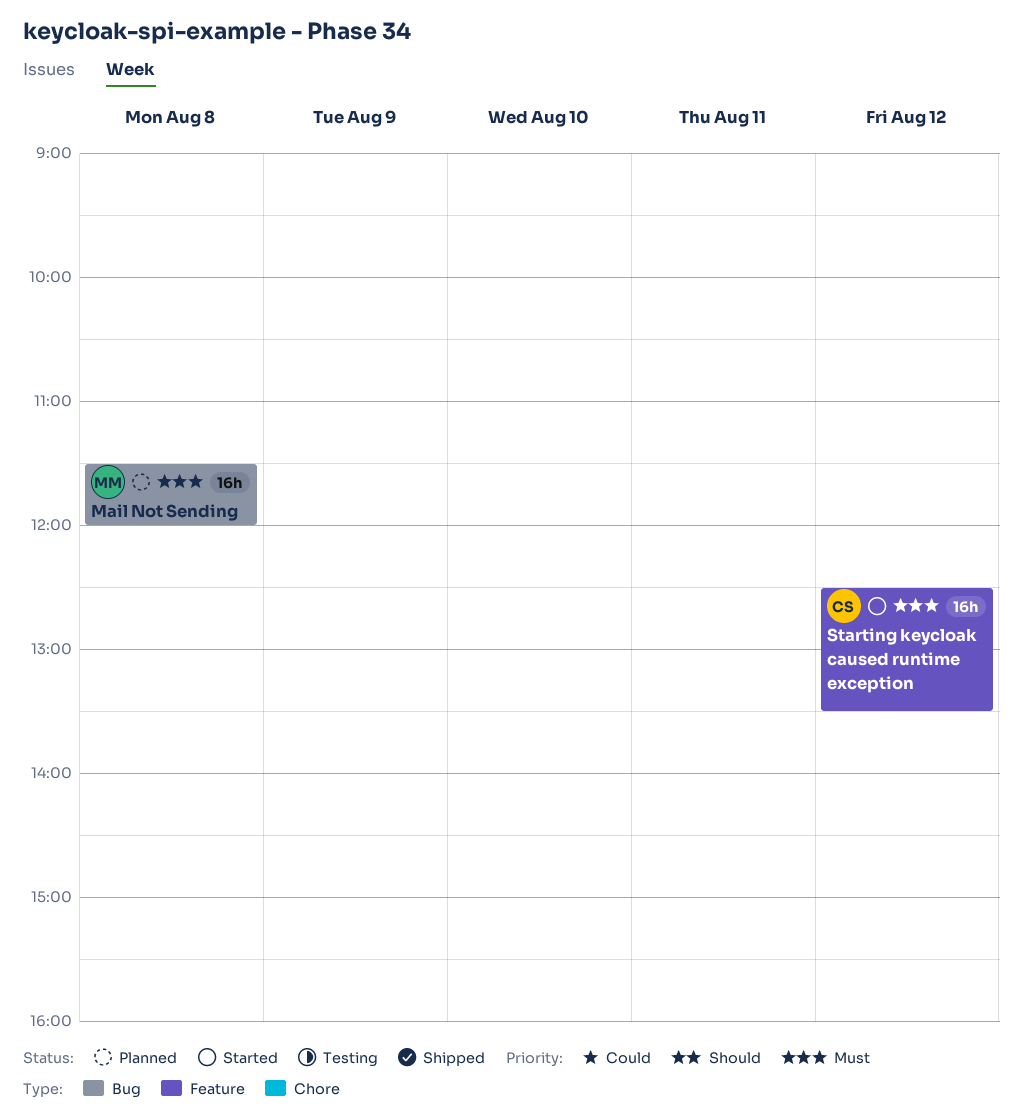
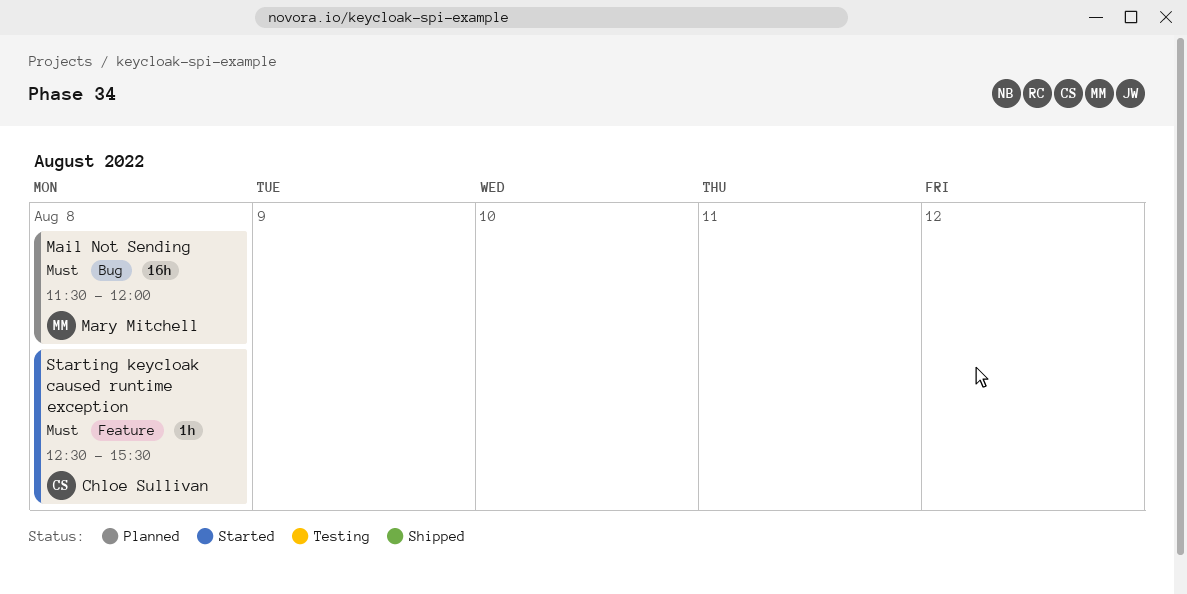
Starting keycloak caused runtime exception, estimate: 16h -> 1h
Starting keycloak caused runtime exception, day: Aug 12 -> Aug 8
Starting keycloak caused runtime exception, ends: 13:30 -> 15:30

